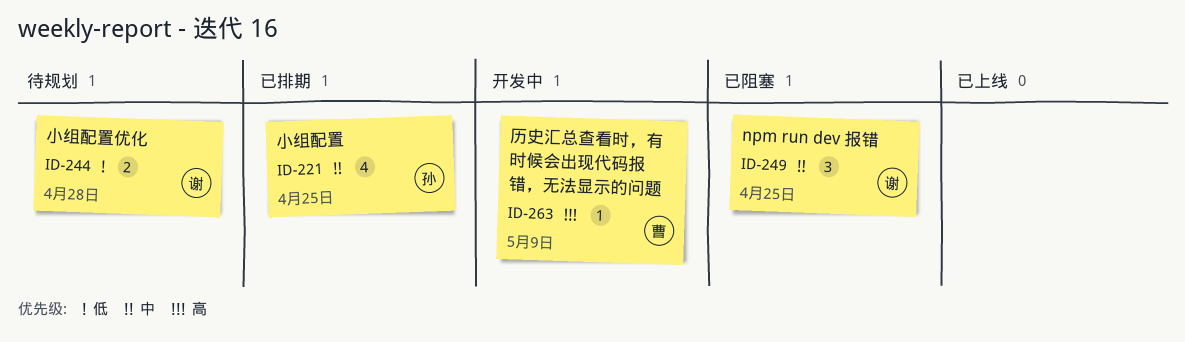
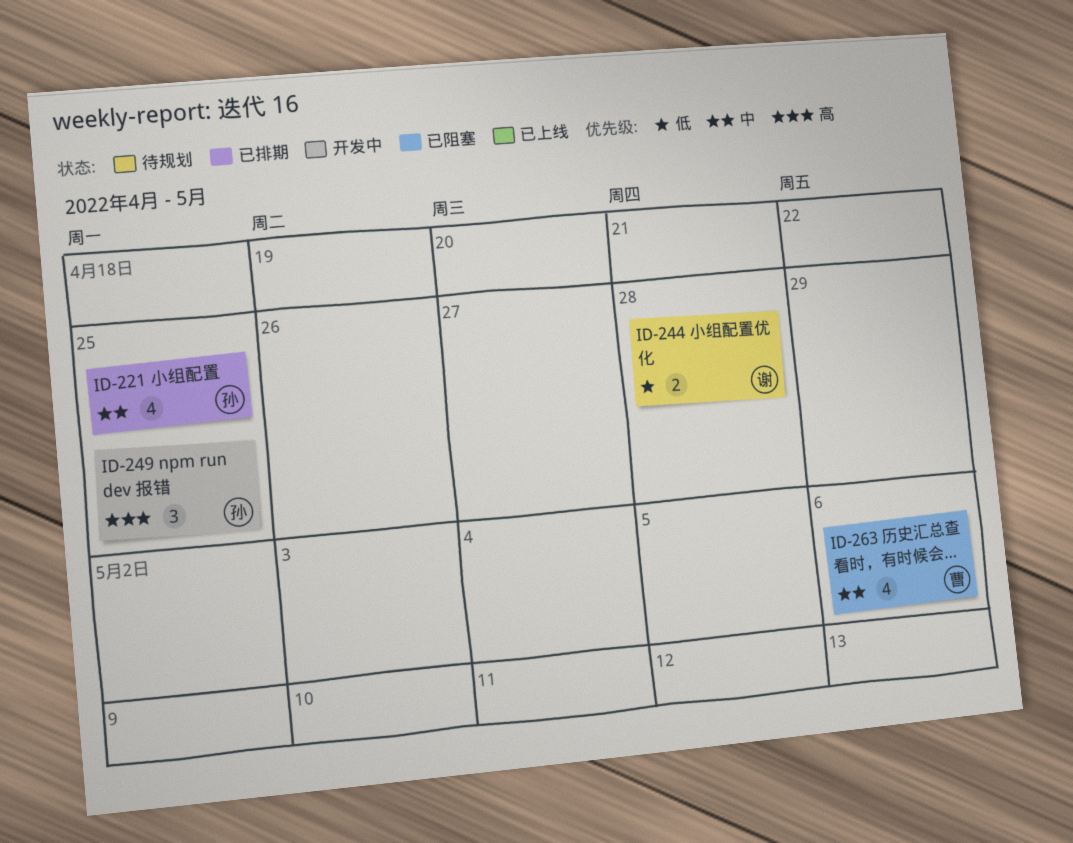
ID-249, status: 已阻塞 -> 开发中
ID-249, owner: 谢 -> 孙
ID-249, priority: 中 -> 高
ID-263, status: 开发中 -> 已阻塞
ID-263, priority: 高 -> 中
ID-263, estimate: 1 -> 4
ID-263, due: May 9 -> May 6

